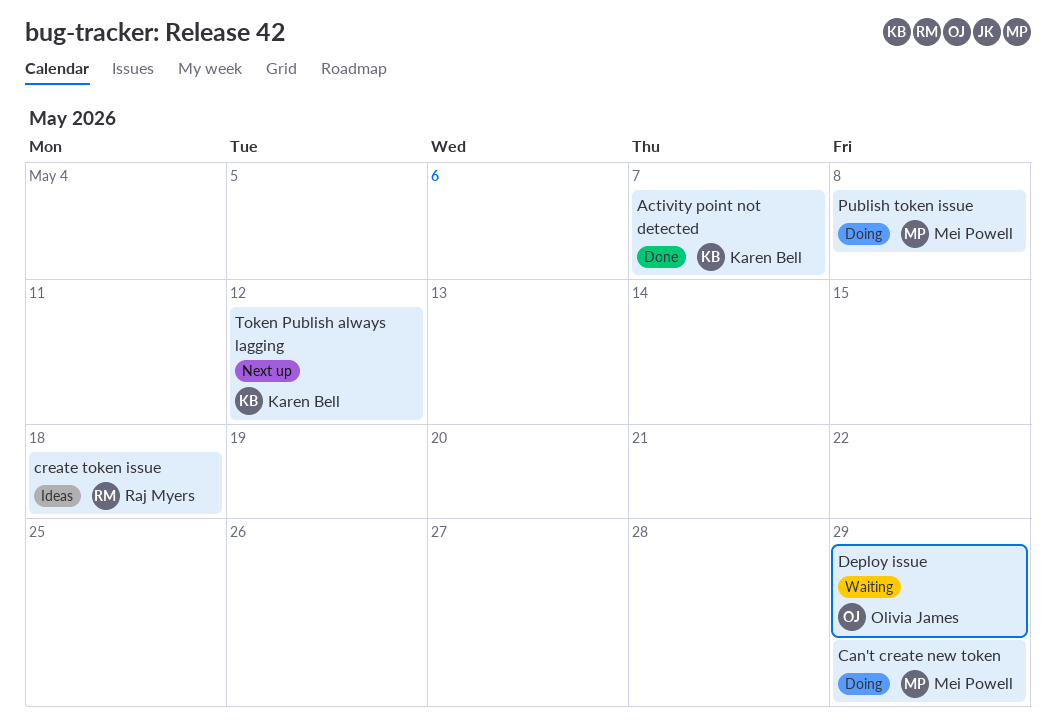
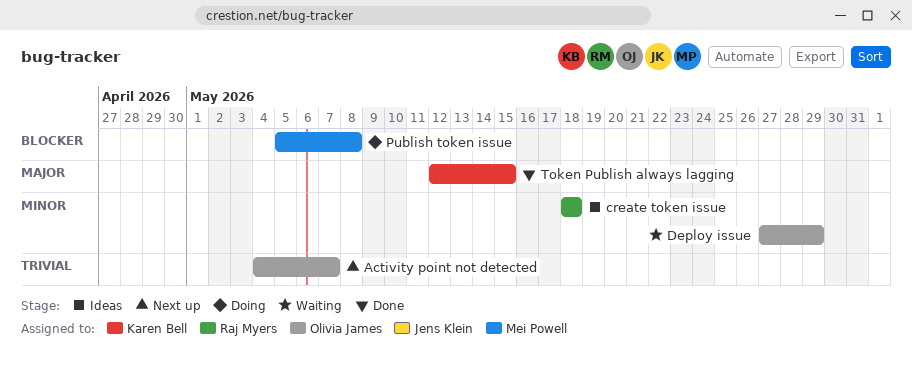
Activity point not detected, status: Done -> Next up
Activity point not detected, owner: Karen Bell -> Olivia James
Can't create new token: present -> none
Token Publish always lagging, status: Next up -> Done
Token Publish always lagging, due: May 12 -> May 15

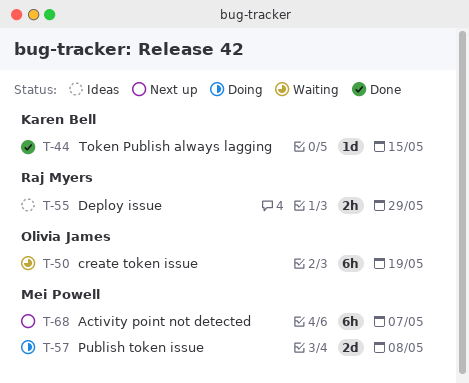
Activity point not detected, owner: Olivia James -> Mei Powell
create token issue, status: Ideas -> Waiting
create token issue, owner: Raj Myers -> Olivia James
create token issue, due: May 18 -> May 19
Deploy issue, status: Waiting -> Ideas
Deploy issue, owner: Olivia James -> Raj Myers

